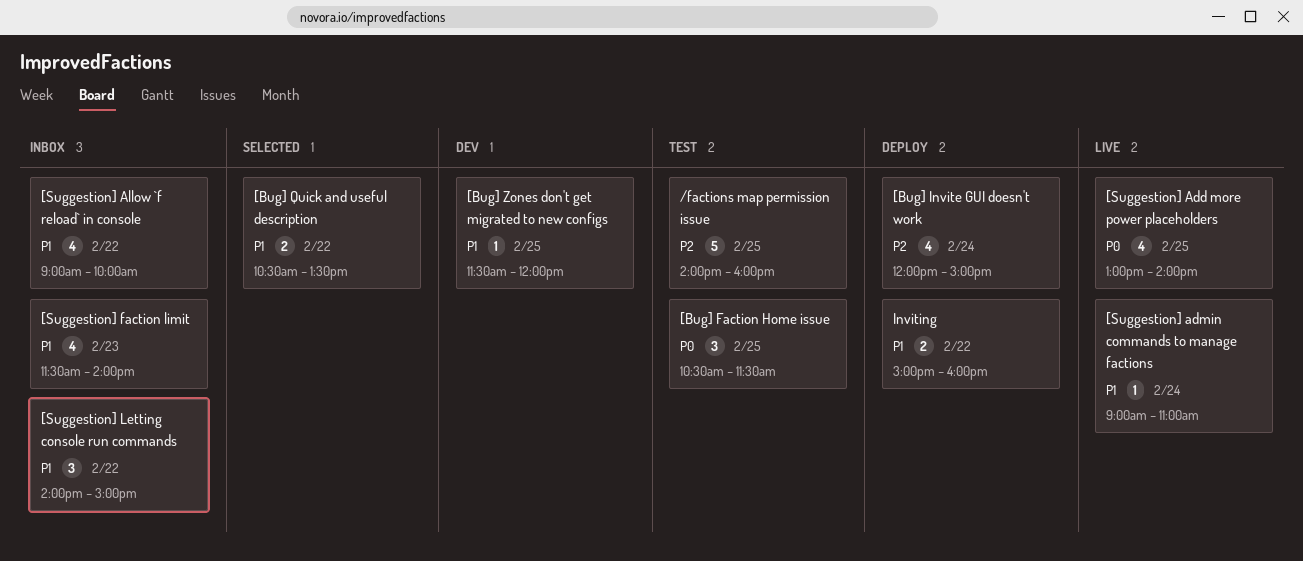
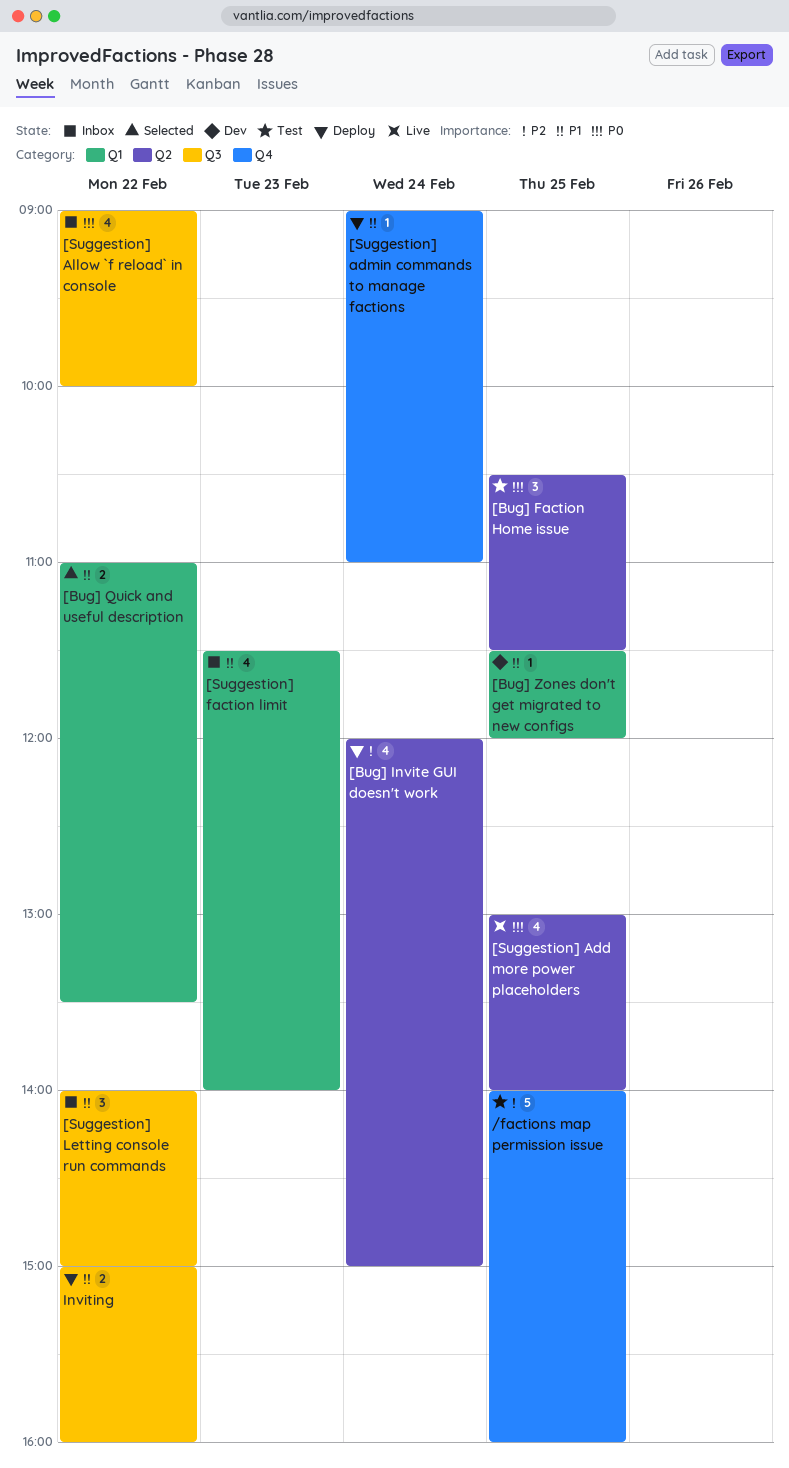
[Bug] Quick and useful description, begins: 10:30 -> 11:00
[Suggestion] admin commands to manage factions, status: Live -> Deploy
[Suggestion] Allow `f reload` in console, priority: P1 -> P0

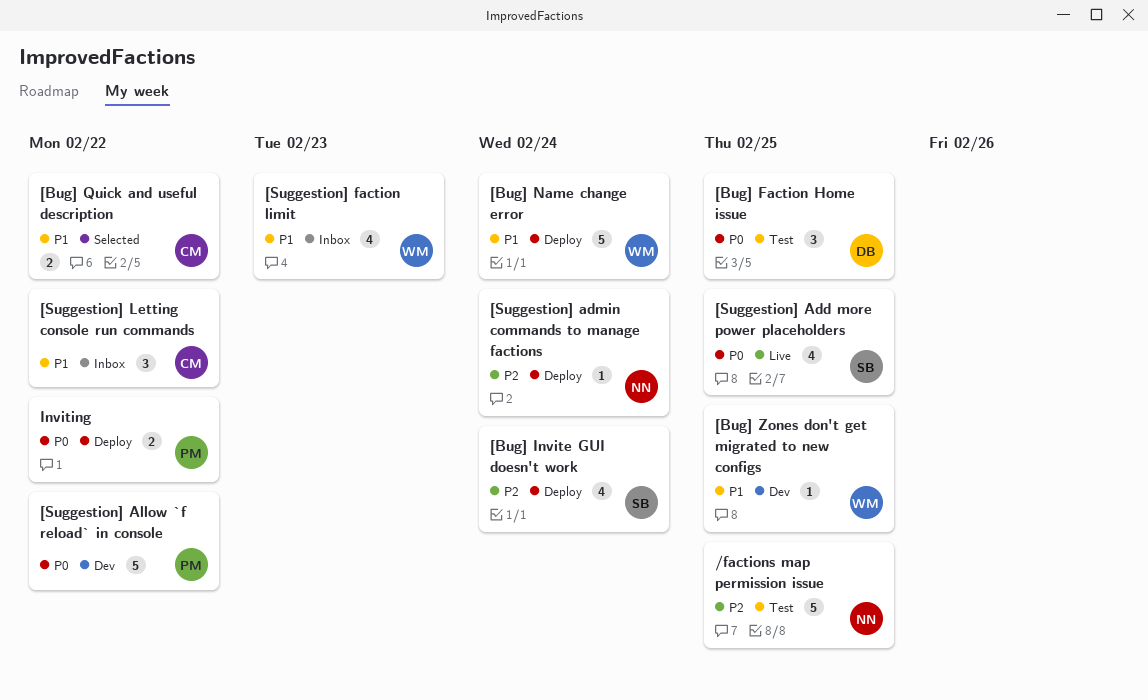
[Bug] Name change error: none -> present
[Suggestion] admin commands to manage factions, priority: P1 -> P2
[Suggestion] Allow `f reload` in console, status: Inbox -> Dev
[Suggestion] Allow `f reload` in console, estimate: 4 -> 5
Inviting, priority: P1 -> P0

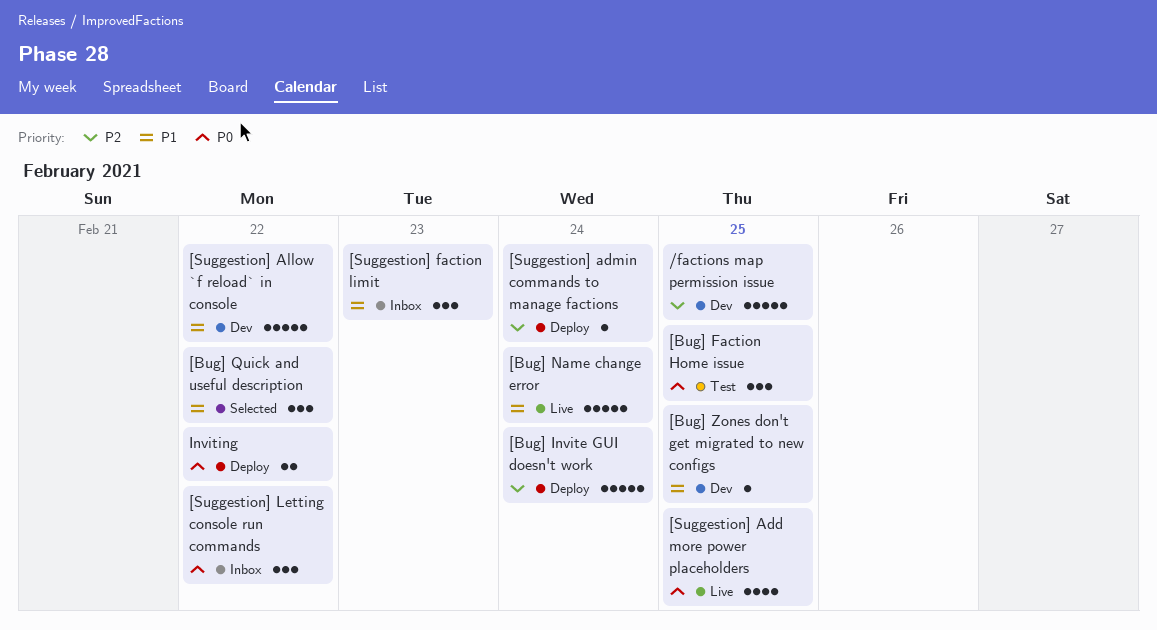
/factions map permission issue, status: Test -> Dev
[Bug] Invite GUI doesn't work, estimate: 4 -> 5
[Bug] Name change error, status: Deploy -> Live
[Bug] Quick and useful description, estimate: 2 -> 3
[Suggestion] Allow `f reload` in console, priority: P0 -> P1
[Suggestion] faction limit, estimate: 4 -> 3
[Suggestion] Letting console run commands, priority: P1 -> P0

